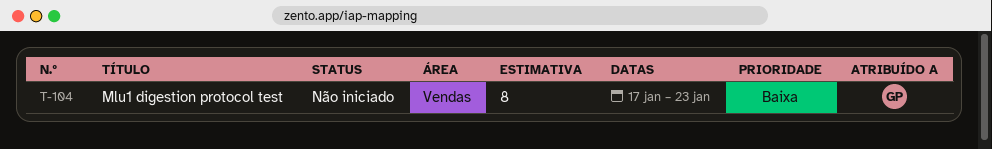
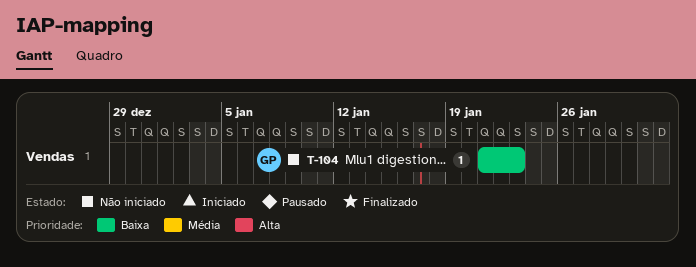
T-104, estimate: 8 -> 1
T-104, start: Jan 17 -> Jan 21

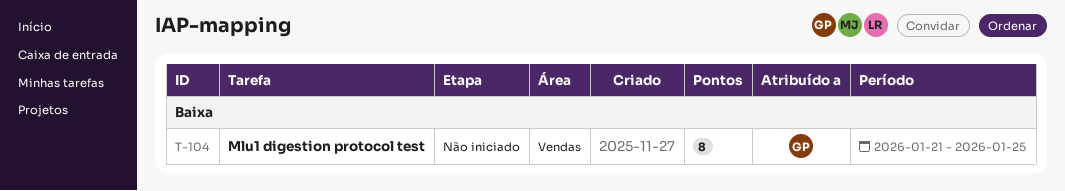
T-104, estimate: 1 -> 8
T-104, due: Jan 23 -> Jan 25

